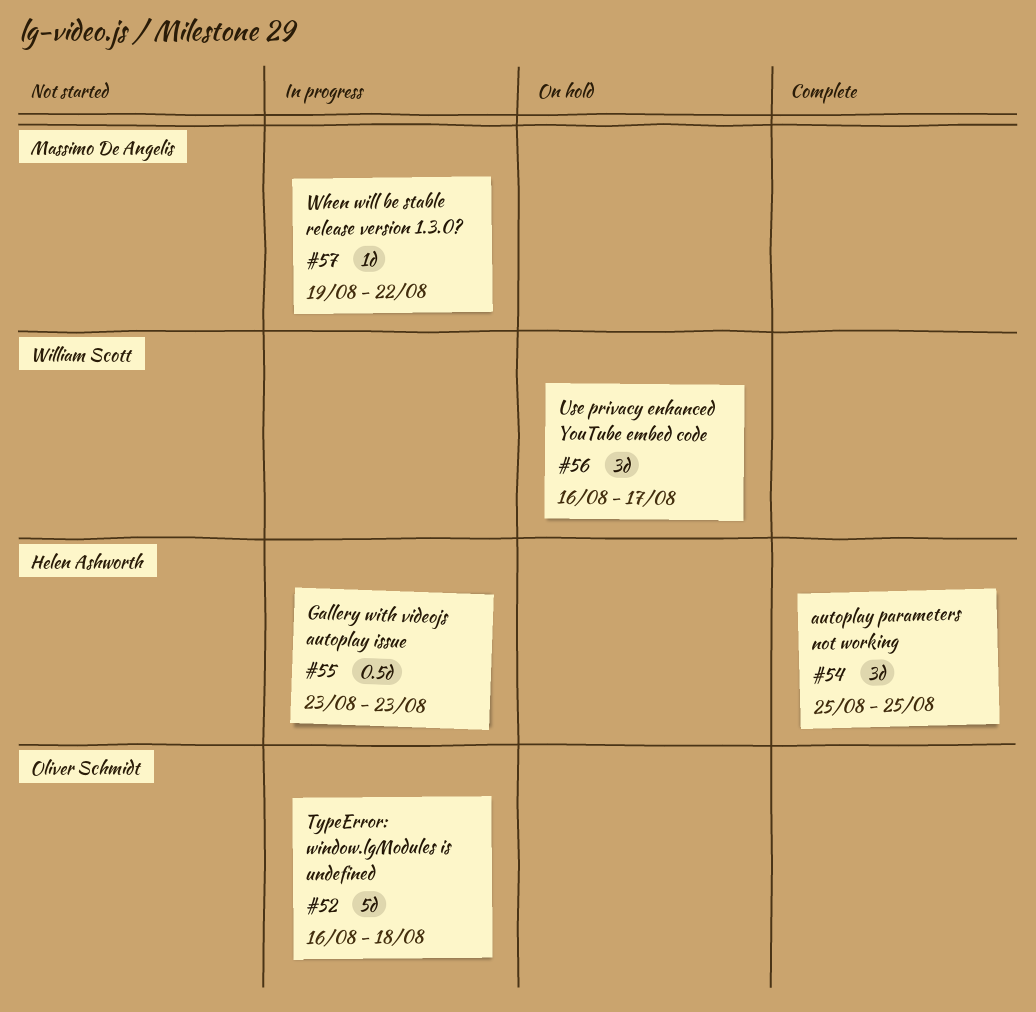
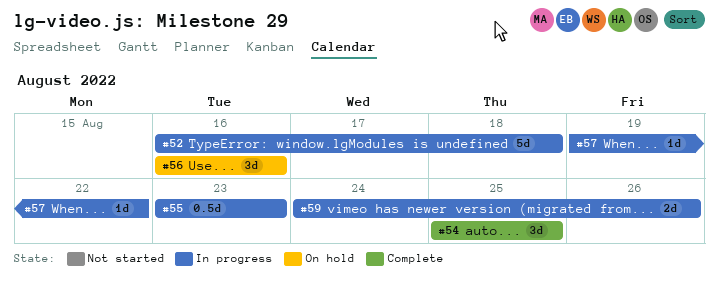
#56, due: Aug 17 -> Aug 16
#59: none -> present

